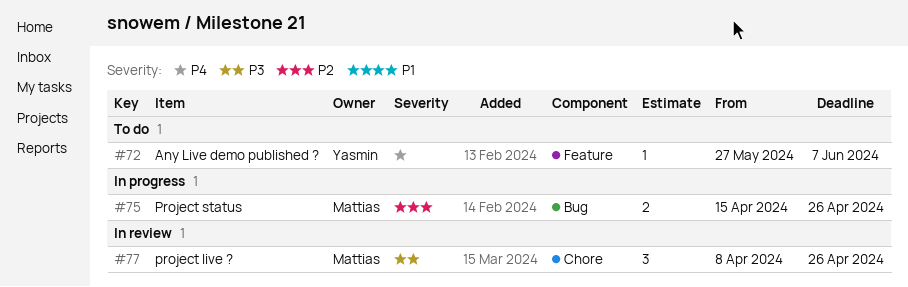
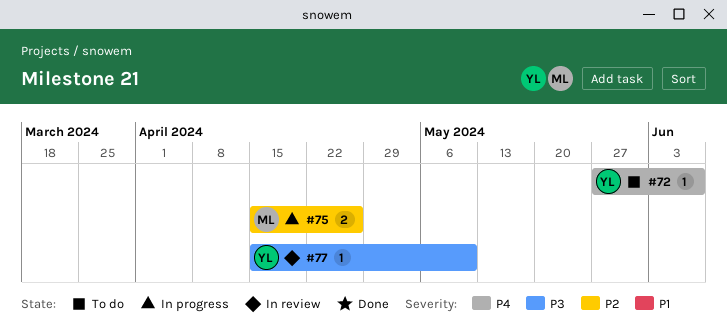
#77, owner: Mattias -> Yasmin
#77, estimate: 3 -> 1
#77, start: Apr 8 -> Apr 15
#77, due: Apr 26 -> May 10

